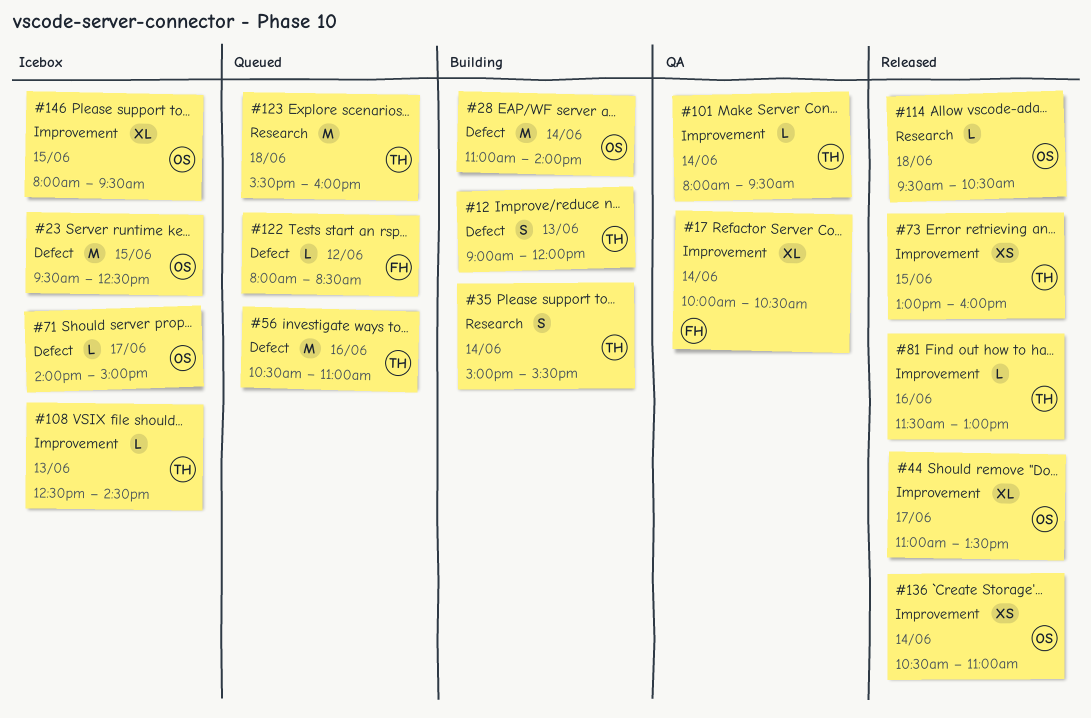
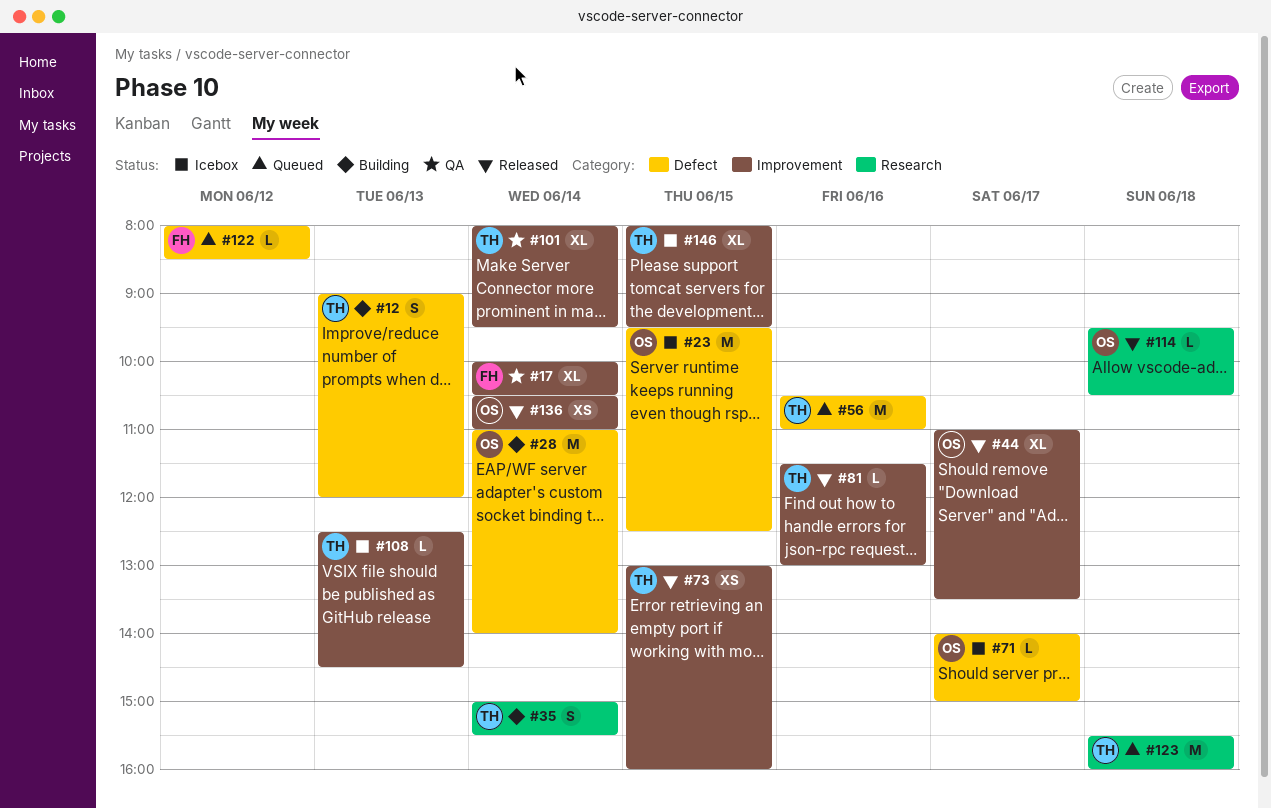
#101, estimate: L -> XL
#146, owner: OS -> TH

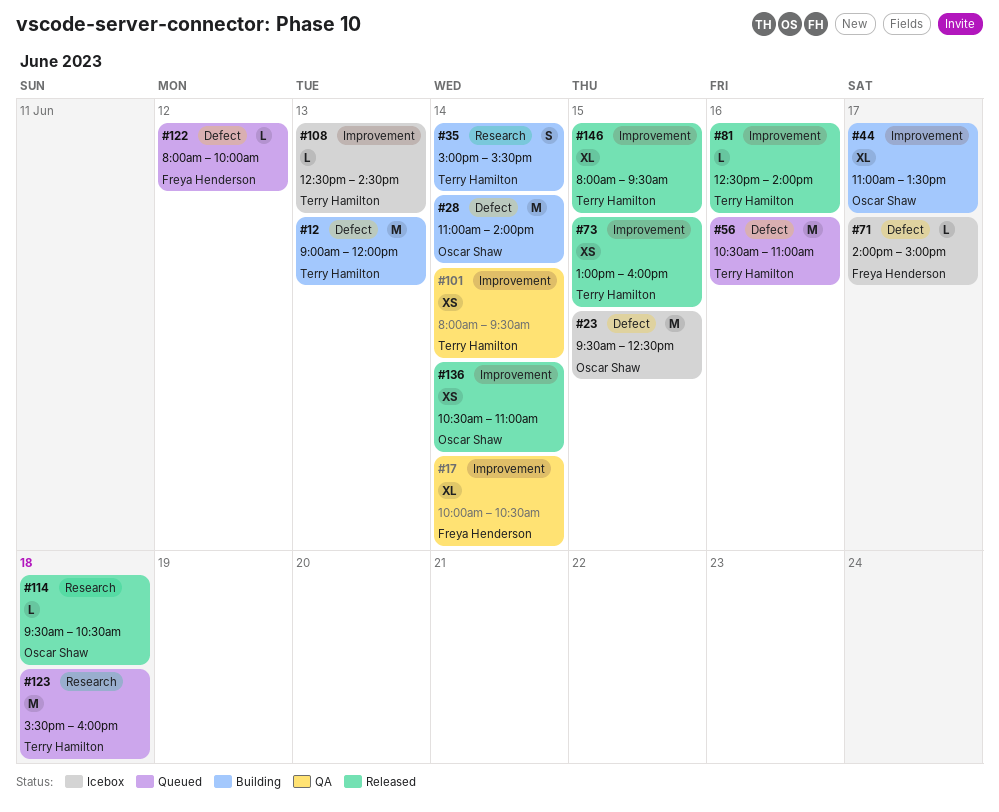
#12, estimate: S -> M
#44, status: Released -> Building
#71, owner: Oscar Shaw -> Freya Henderson
#81, begins: 11:30 -> 12:30
#81, ends: 13:00 -> 14:00
#101, estimate: XL -> XS
#122, ends: 08:30 -> 10:00
#146, status: Icebox -> Released

